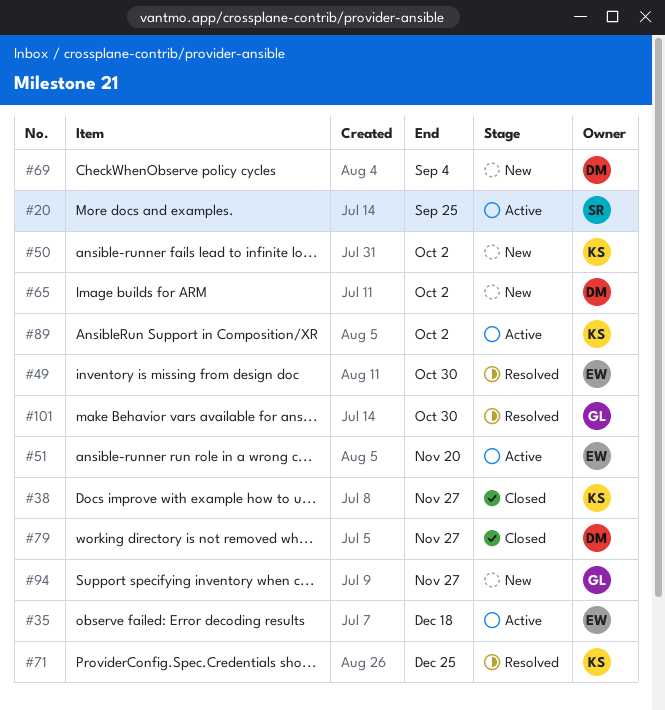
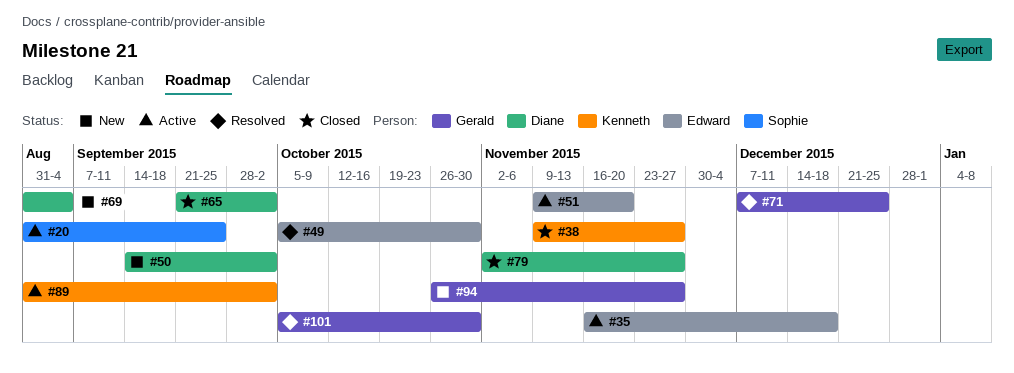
#50, owner: Kenneth -> Diane
#65, status: New -> Closed
#71, owner: Kenneth -> Gerald

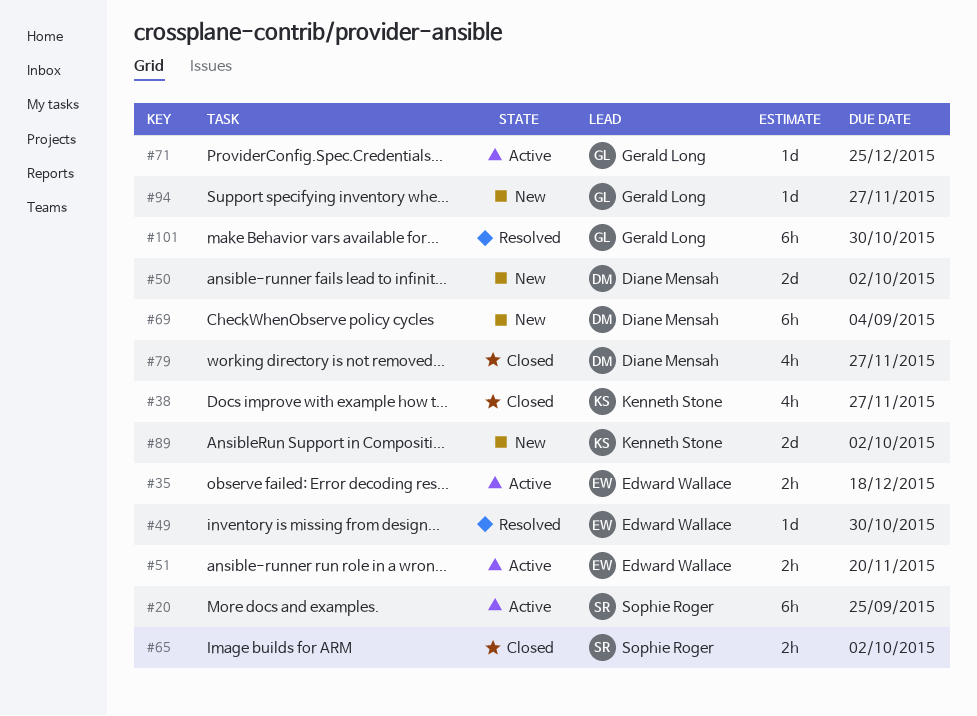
#65, owner: Diane Mensah -> Sophie Roger
#71, status: Resolved -> Active
#89, status: Active -> New

